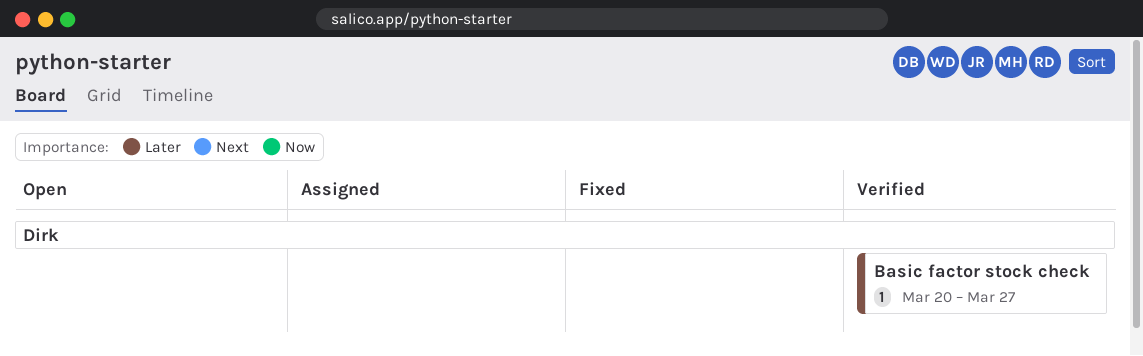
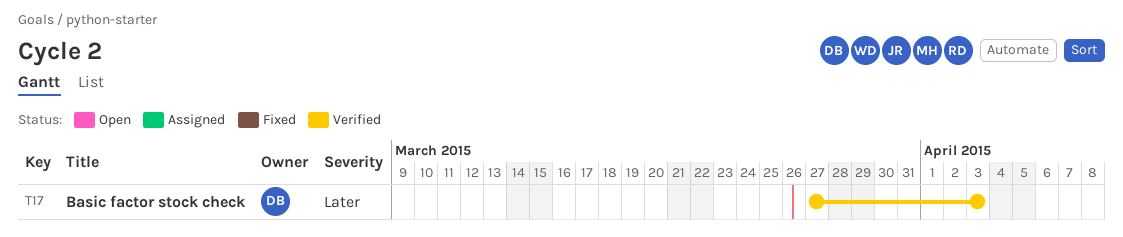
Basic factor stock check, start: Mar 20 -> Mar 27
Basic factor stock check, due: Mar 27 -> Apr 3

